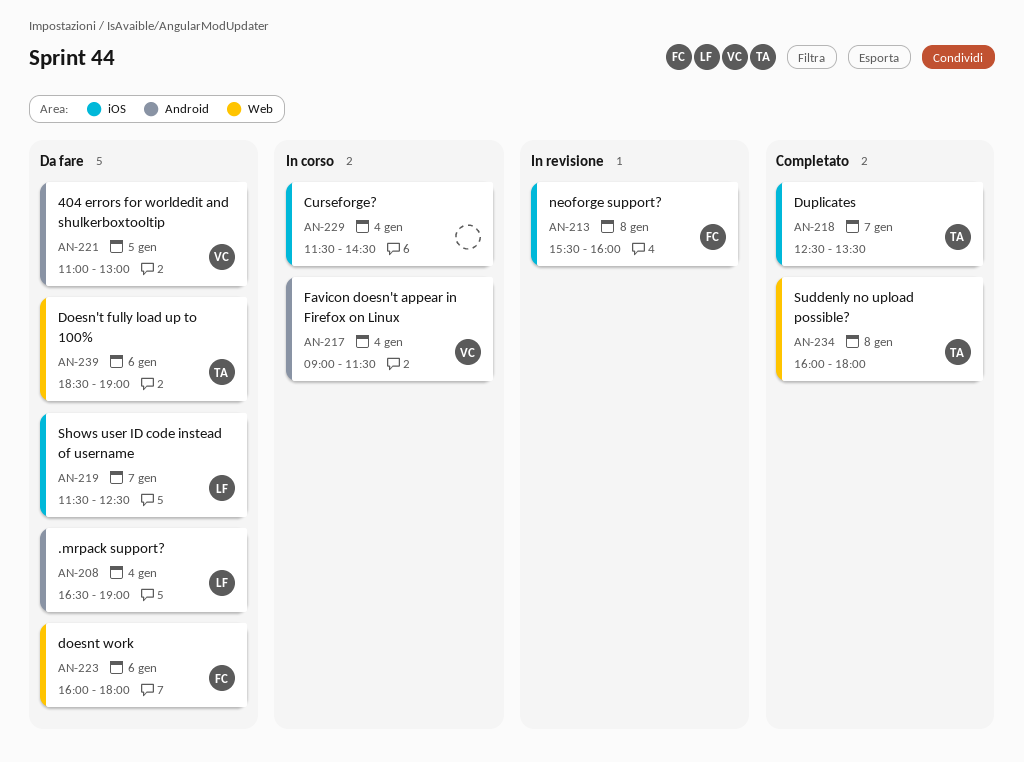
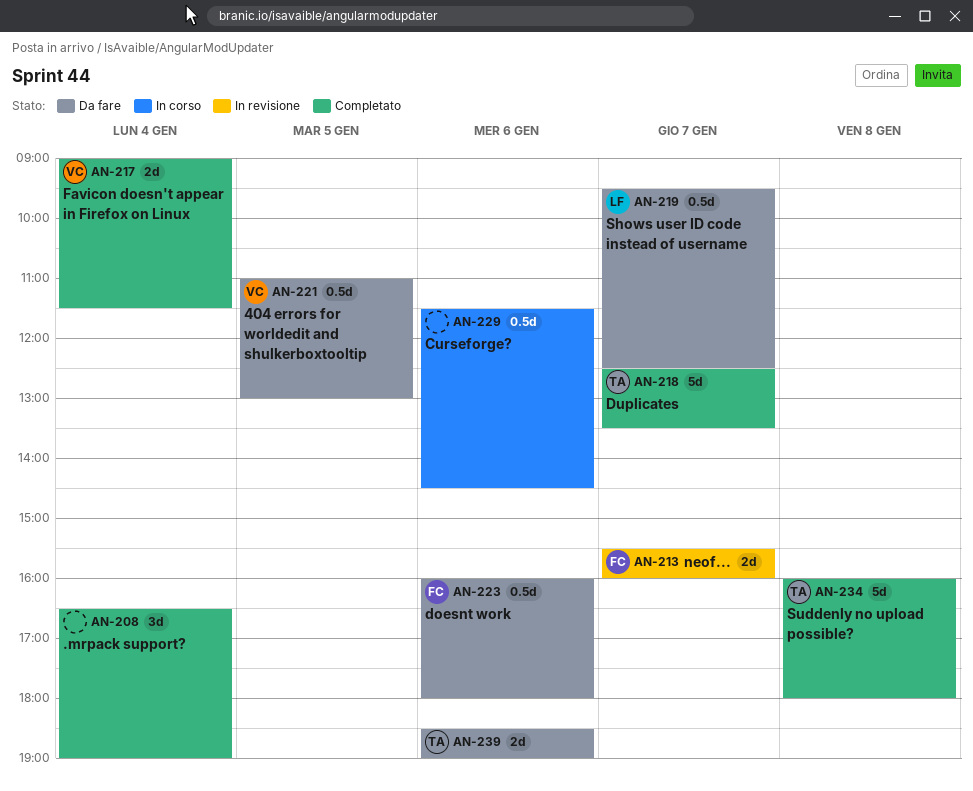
AN-208, status: Da fare -> Completato
AN-208, owner: LF -> none
AN-213, day: Jan 8 -> Jan 7
AN-217, status: In corso -> Completato
AN-219, begins: 11:30 -> 09:30
AN-229, day: Jan 4 -> Jan 6

